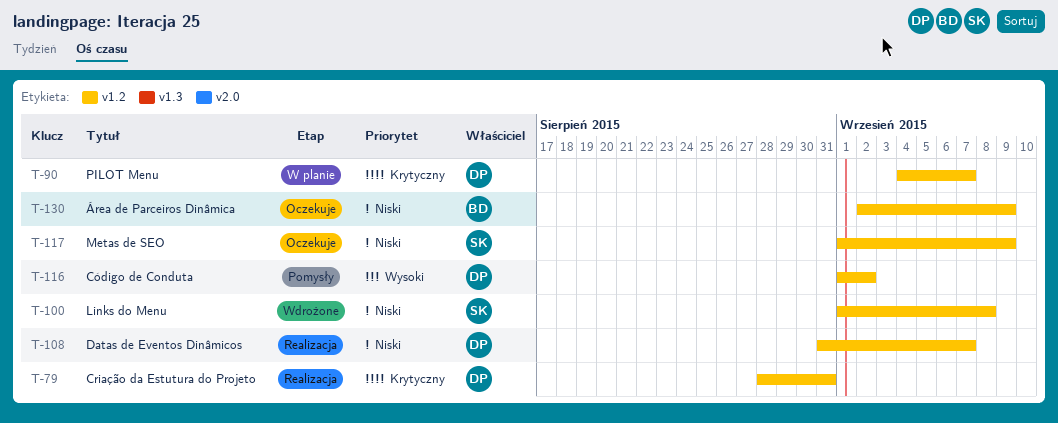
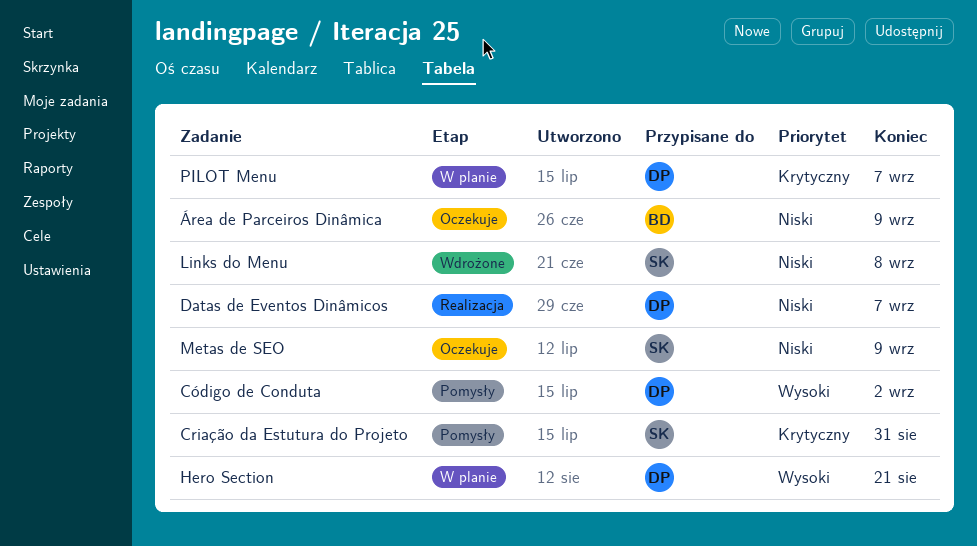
Criação da Estutura do Projeto, status: Realizacja -> Pomysły
Criação da Estutura do Projeto, owner: DP -> SK
Hero Section: none -> present

